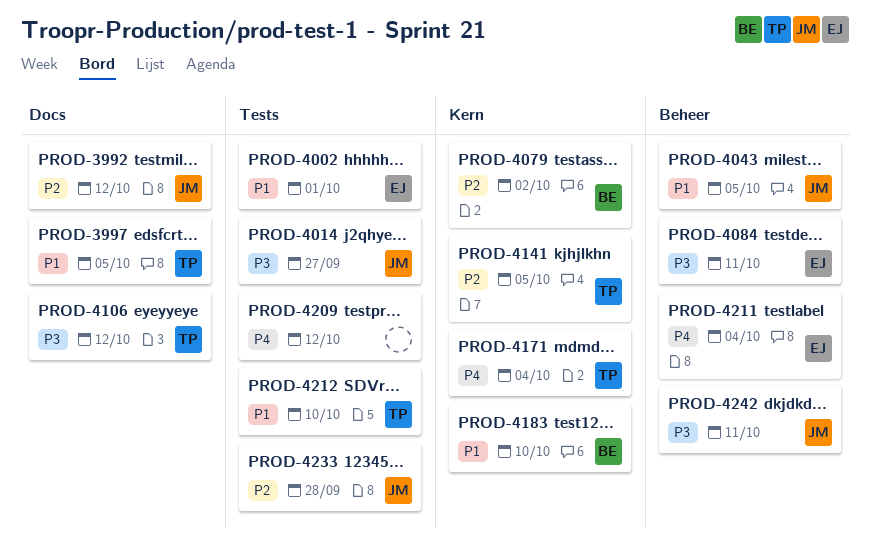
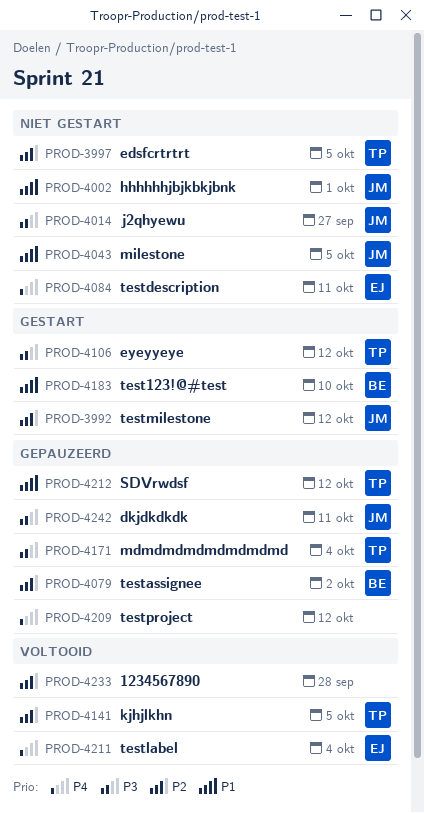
PROD-3997, priority: P1 -> P2
PROD-4002, owner: EJ -> JM
PROD-4084, priority: P3 -> P4
PROD-4171, priority: P4 -> P3
PROD-4212, due: Oct 10 -> Oct 12
PROD-4233, owner: JM -> none

